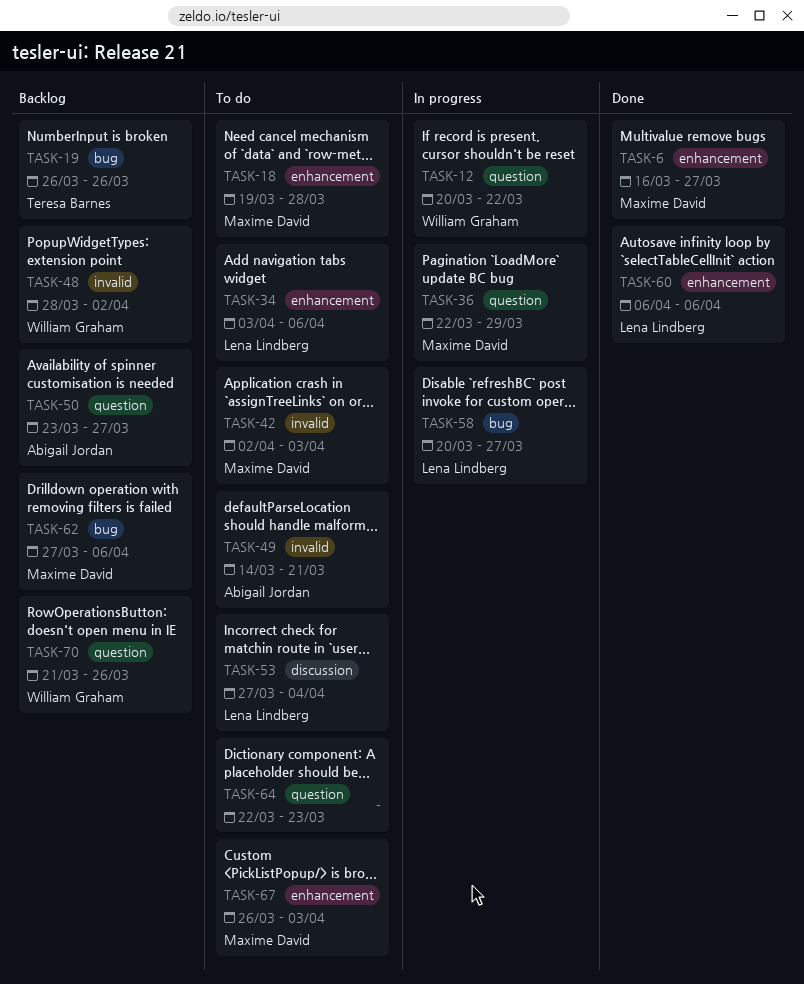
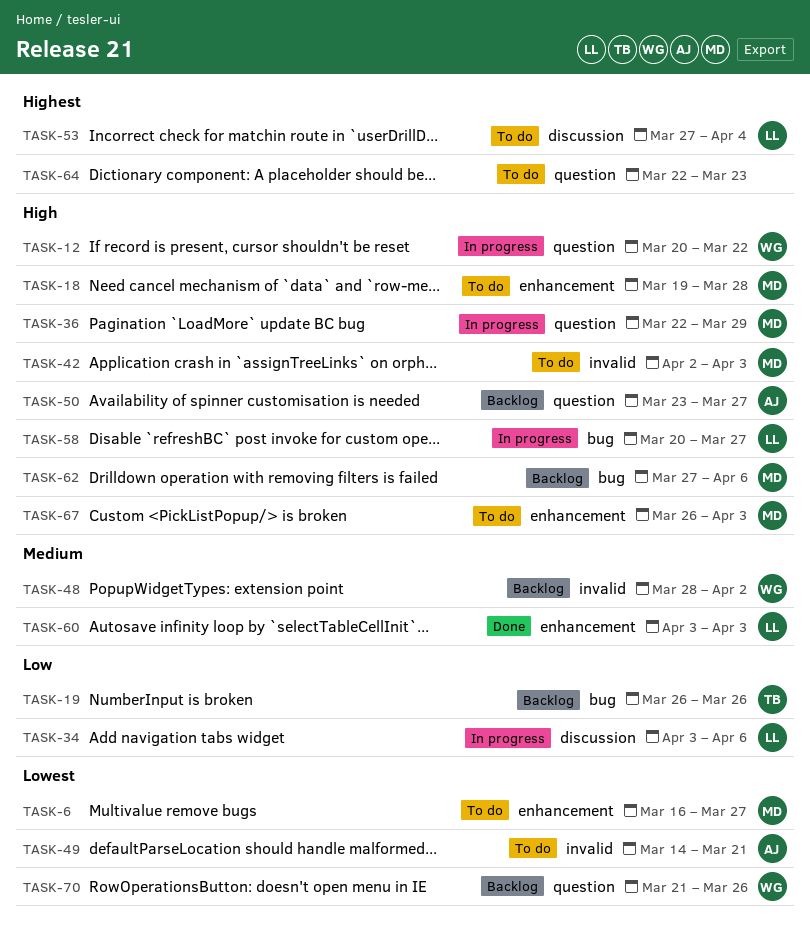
TASK-6, status: Done -> To do
TASK-34, status: To do -> In progress
TASK-34, label: enhancement -> discussion
TASK-60, start: Apr 6 -> Apr 3
TASK-60, due: Apr 6 -> Apr 3

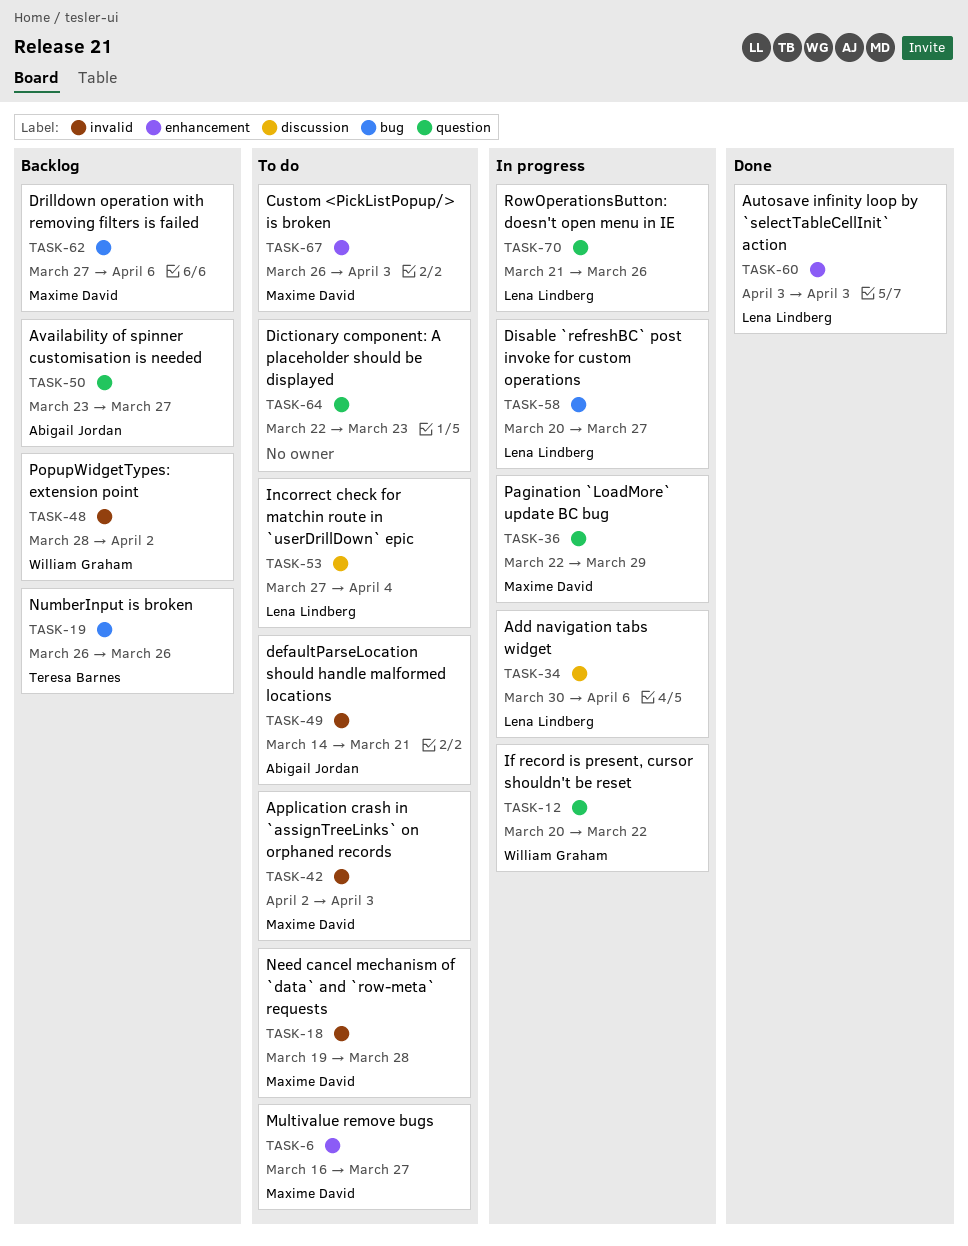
TASK-18, label: enhancement -> invalid
TASK-34, start: Apr 3 -> Mar 30
TASK-70, status: Backlog -> In progress
TASK-70, owner: William Graham -> Lena Lindberg

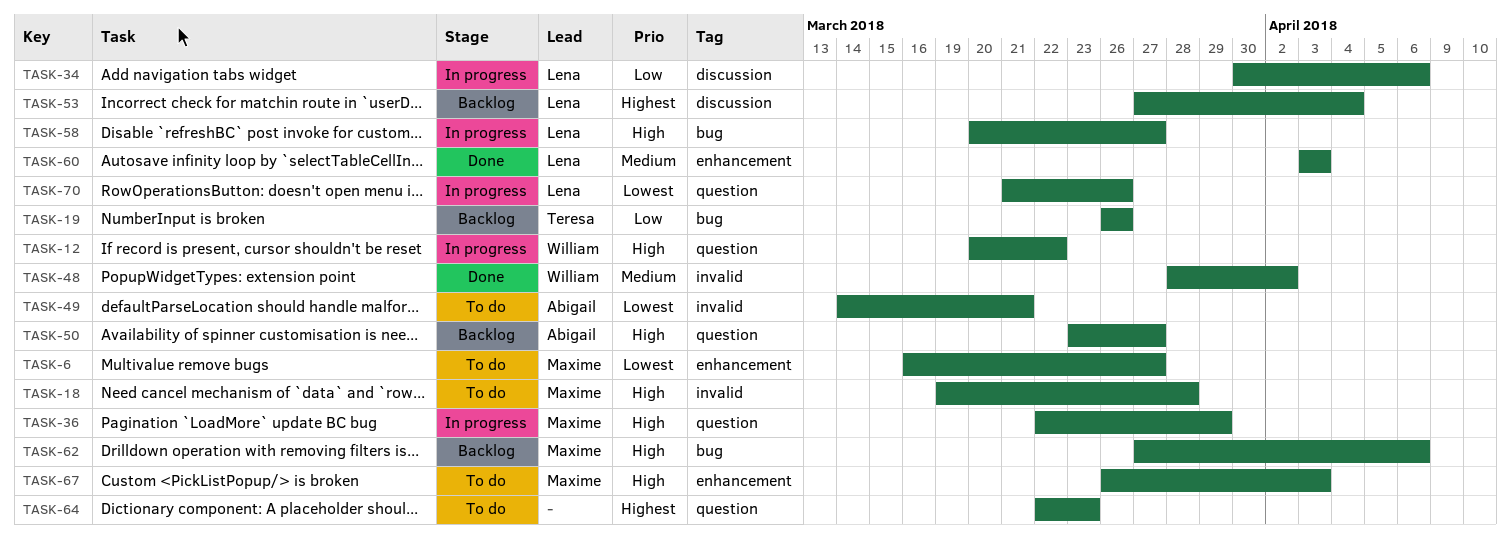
TASK-42: present -> none
TASK-48, status: Backlog -> Done
TASK-53, status: To do -> Backlog

